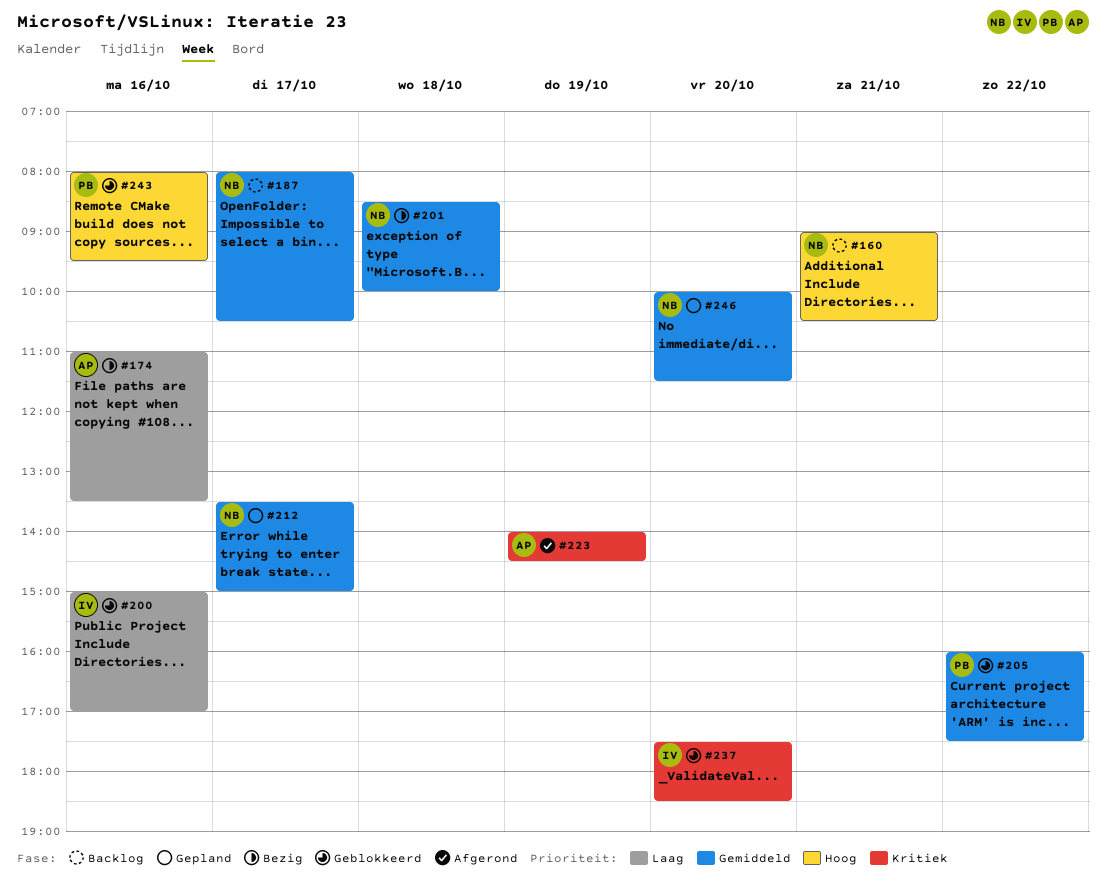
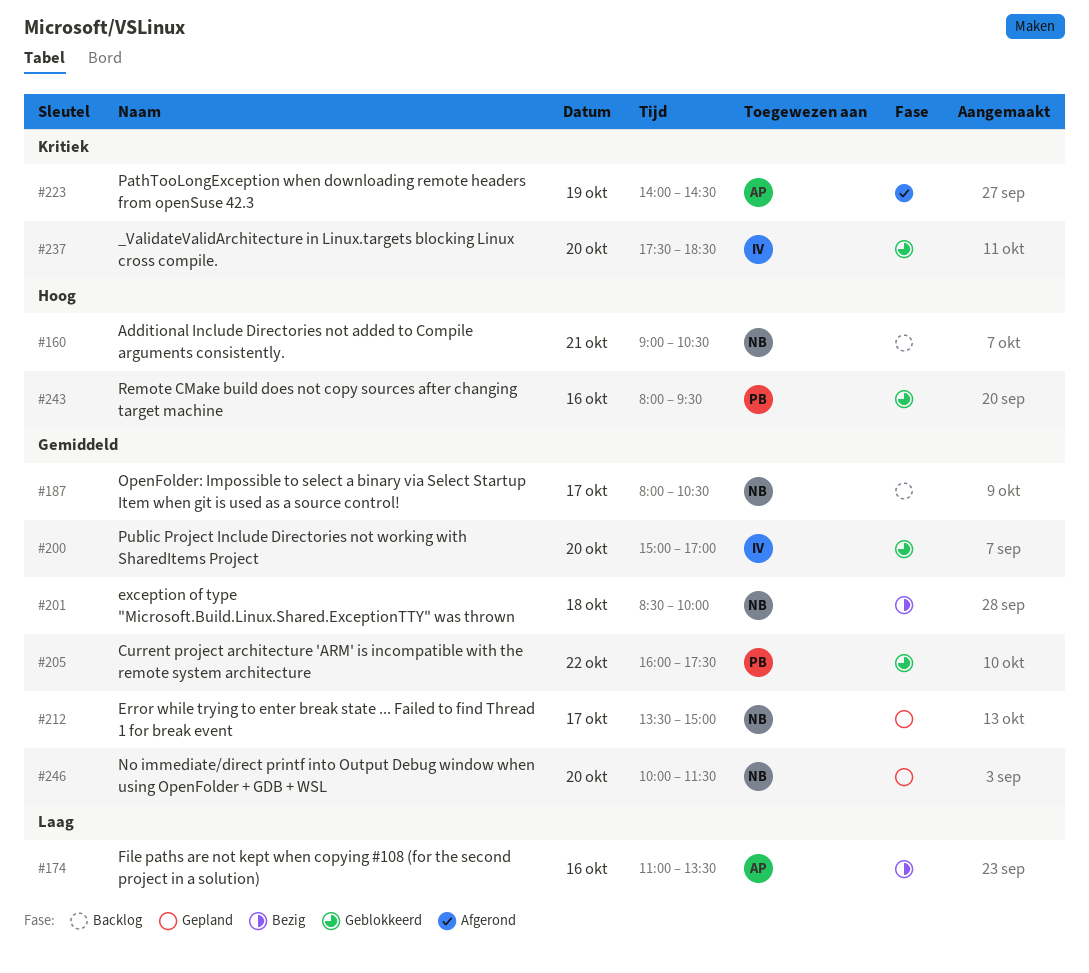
#200, priority: Laag -> Gemiddeld
#200, day: Oct 16 -> Oct 20

